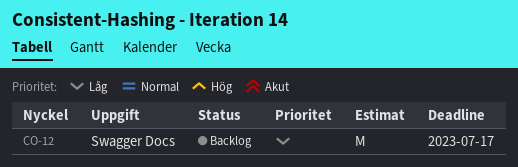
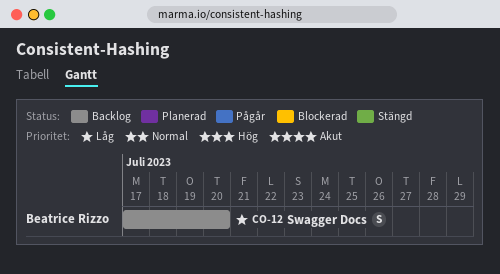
CO-12, estimate: M -> S
CO-12, due: Jul 17 -> Jul 20

